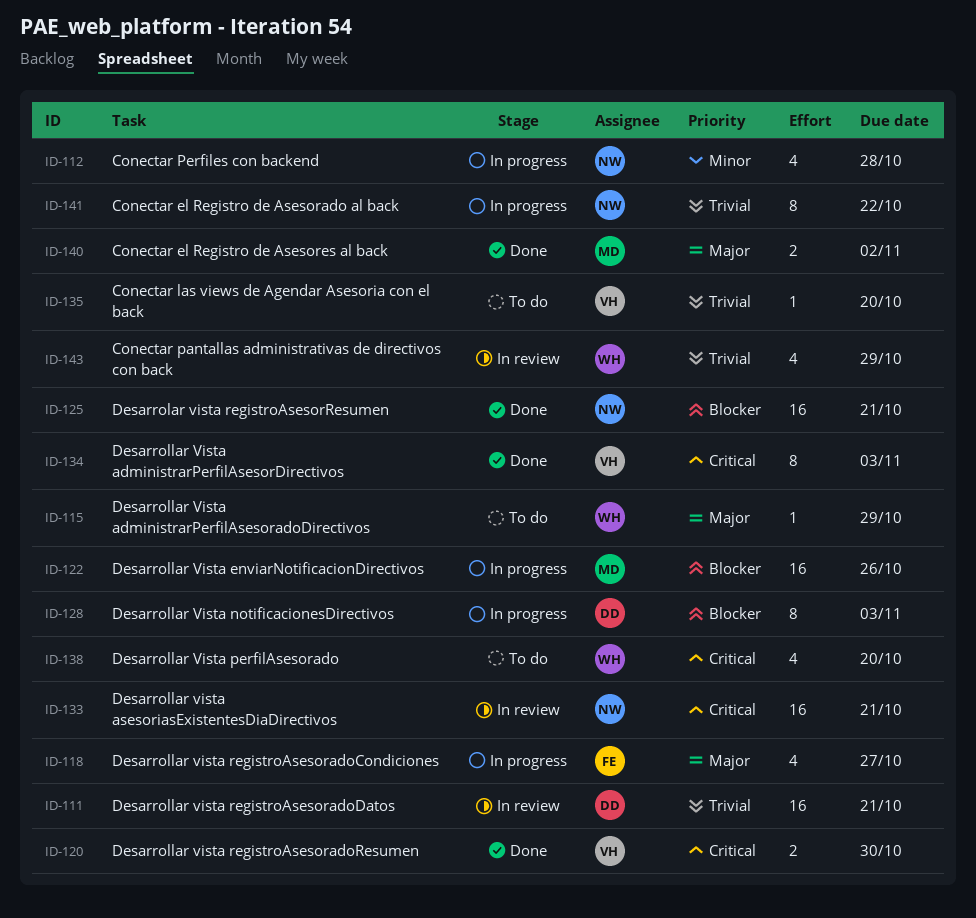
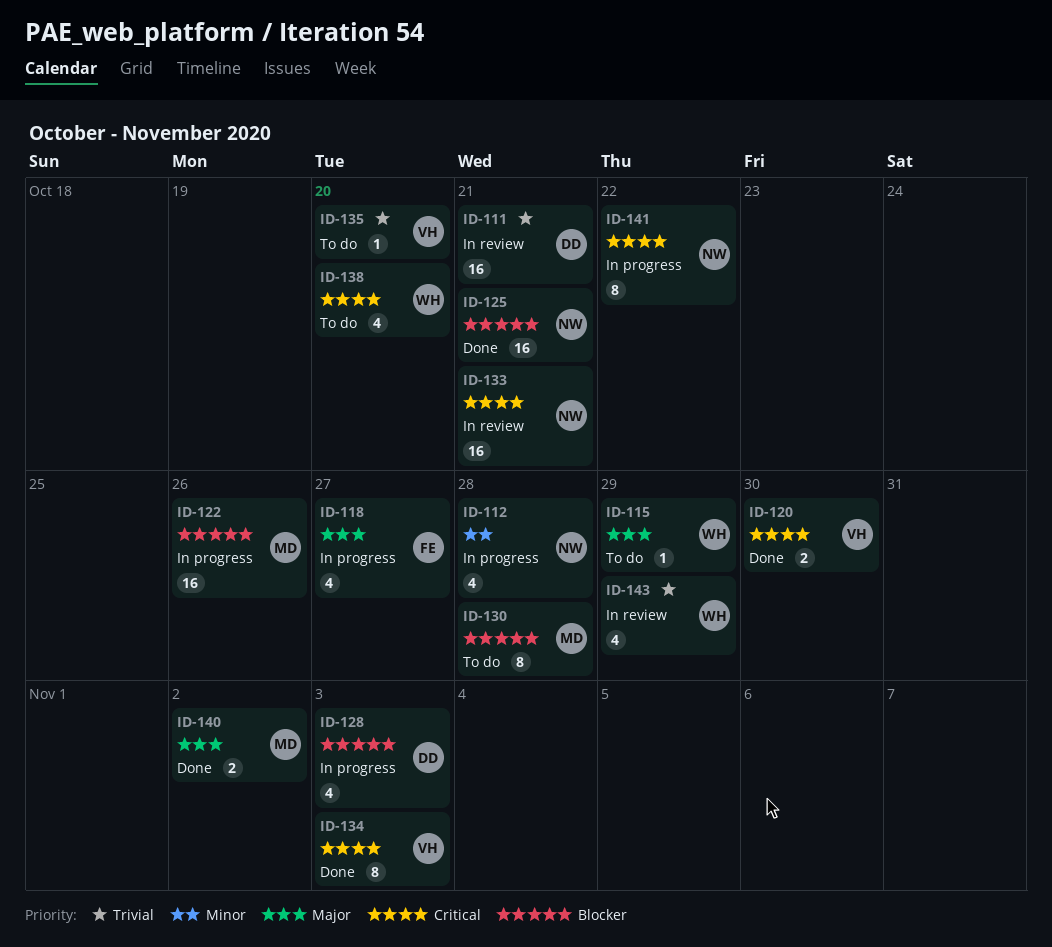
ID-128, estimate: 8 -> 4
ID-130: none -> present
ID-141, priority: Trivial -> Critical

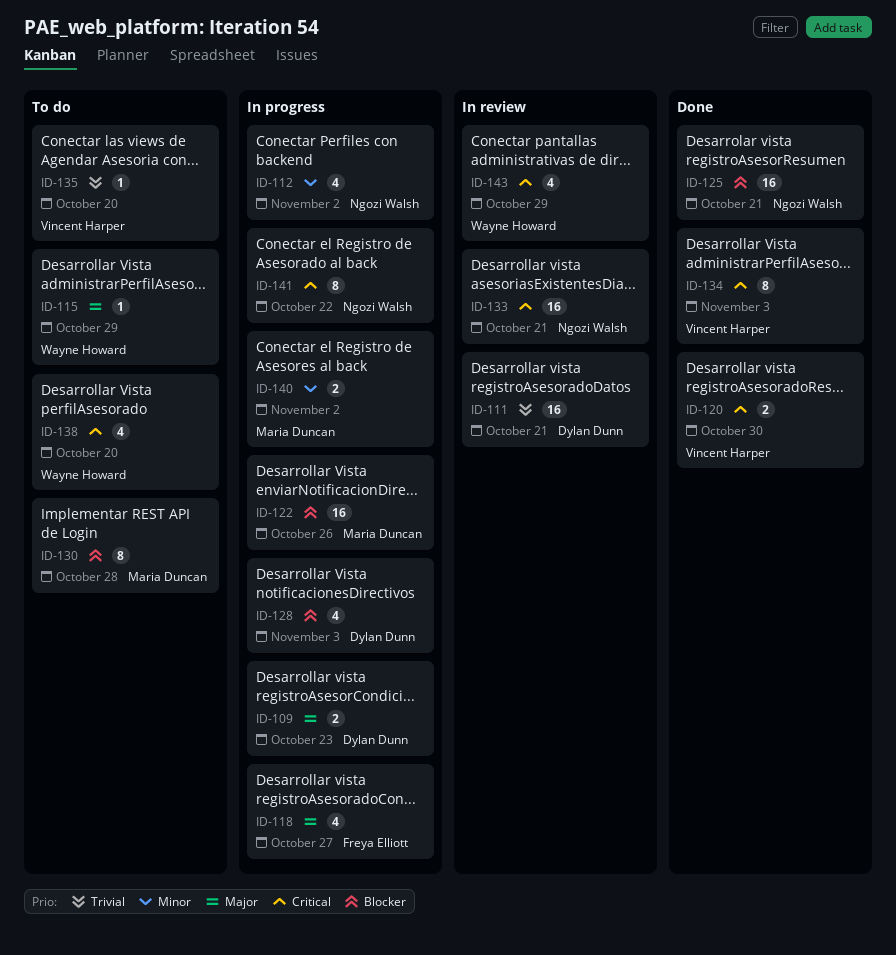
ID-109: none -> present
ID-112, due: Oct 28 -> Nov 2
ID-140, status: Done -> In progress
ID-140, priority: Major -> Minor
ID-143, priority: Trivial -> Critical

